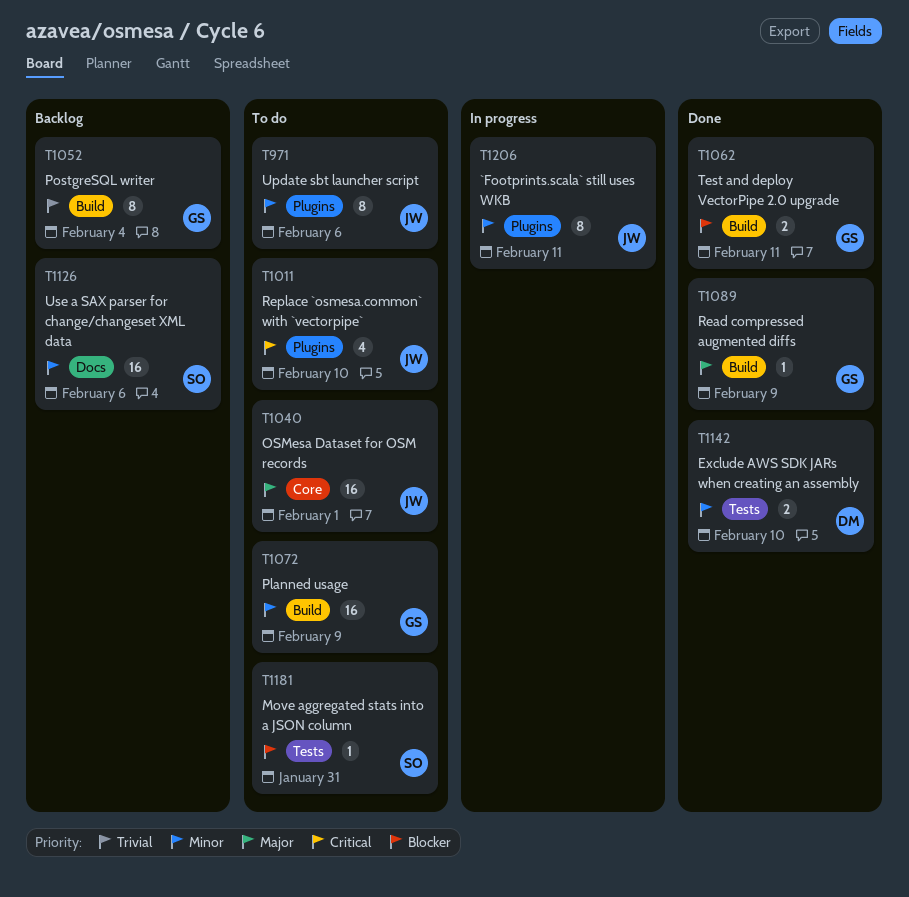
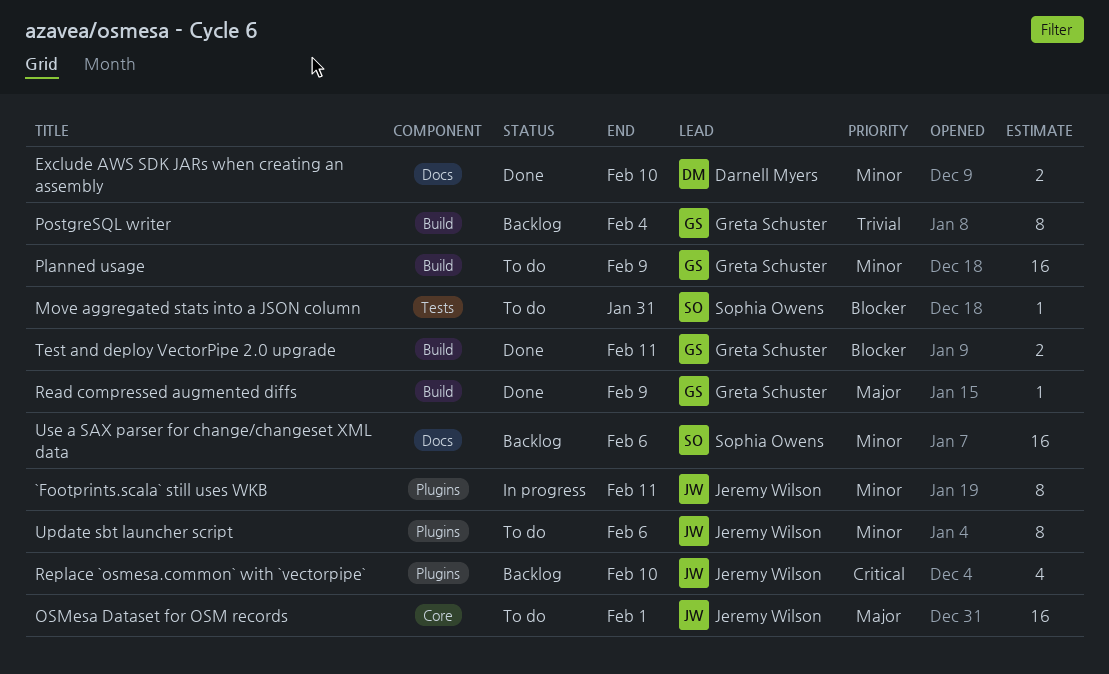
Exclude AWS SDK JARs when creating an assembly, label: Tests -> Docs
Replace `osmesa.common` with `vectorpipe`, status: To do -> Backlog

